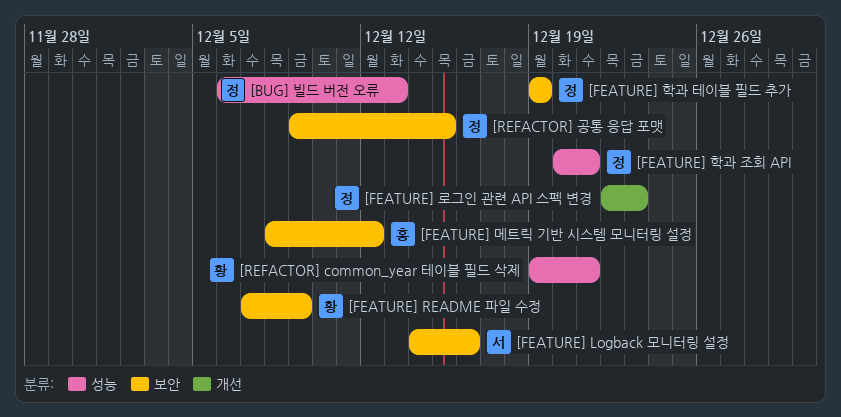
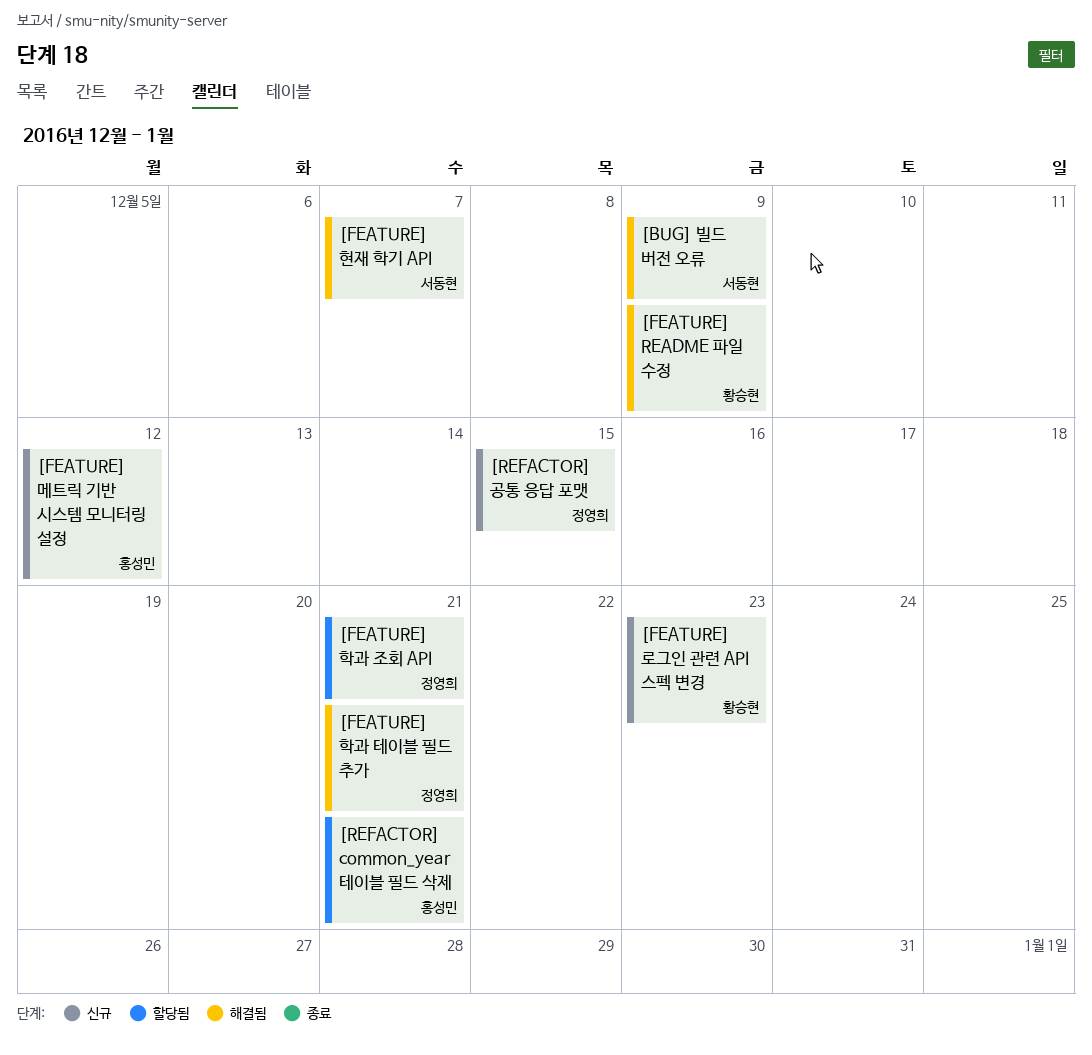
[BUG] 빌드 버전 오류, owner: 정영희 -> 서동현
[BUG] 빌드 버전 오류, due: Dec 13 -> Dec 9
[FEATURE] Logback 모니터링 설정: present -> none
[FEATURE] 로그인 관련 API 스펙 변경, owner: 정영희 -> 황승현
[FEATURE] 학과 테이블 필드 추가, due: Dec 19 -> Dec 21
[FEATURE] 현재 학기 API: none -> present
[REFACTOR] common_year 테이블 필드 삭제, owner: 황승현 -> 홍성민

